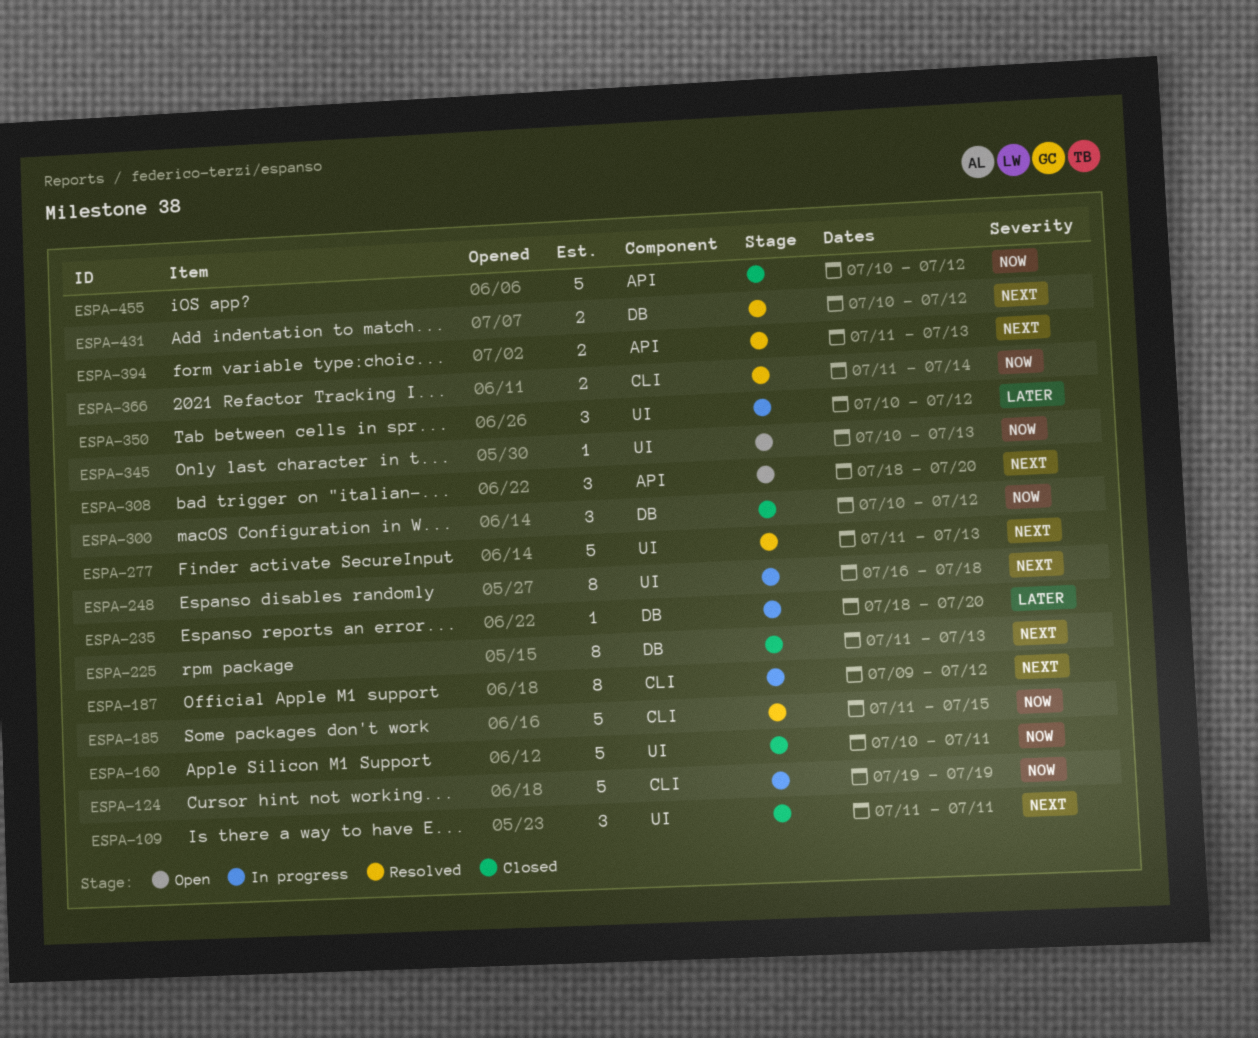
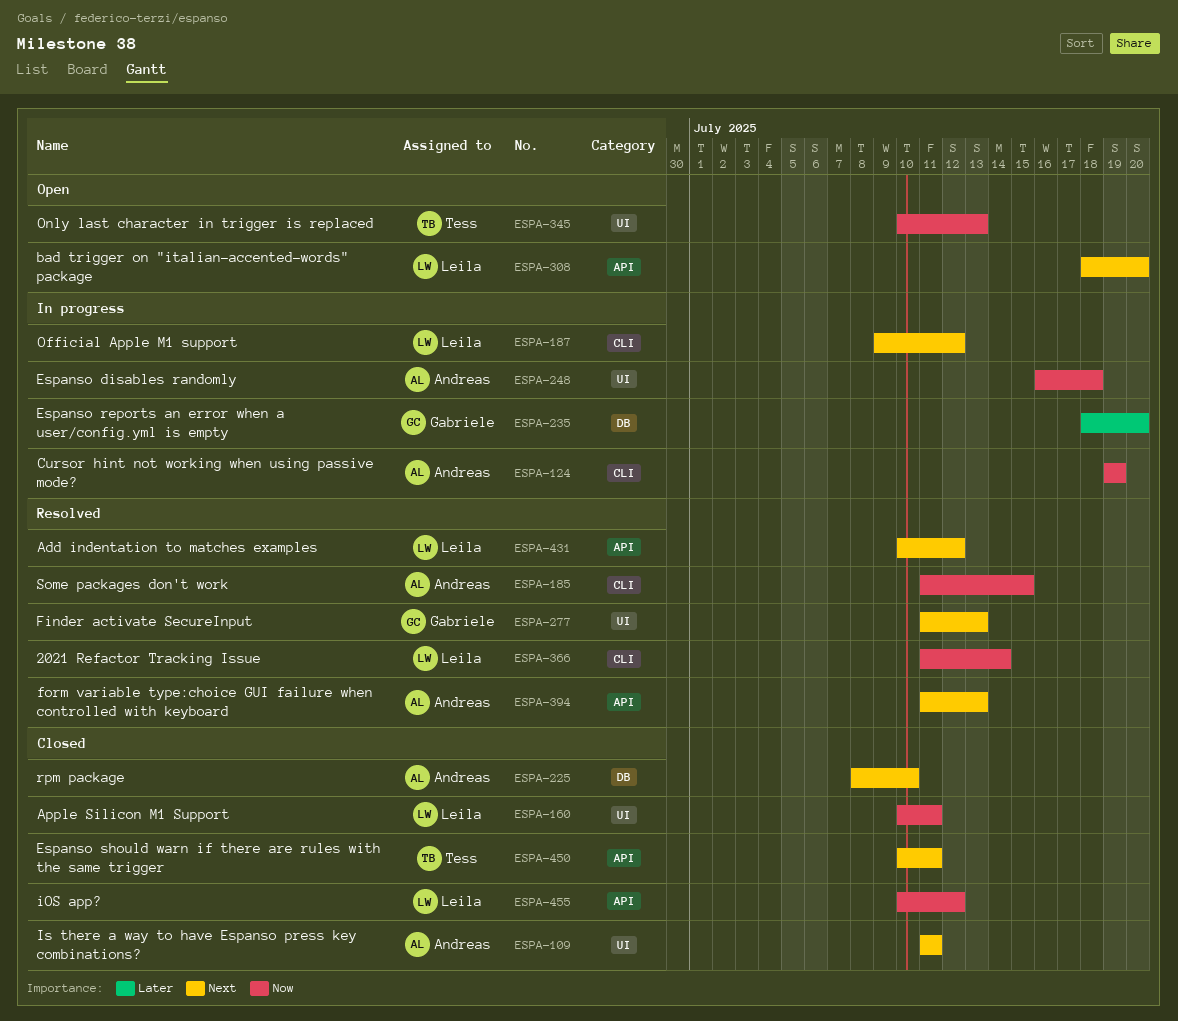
ESPA-225, start: Jul 11 -> Jul 8
ESPA-225, due: Jul 13 -> Jul 10
ESPA-248, priority: Next -> Now
ESPA-300: present -> none
ESPA-350: present -> none
ESPA-431, label: DB -> API
ESPA-450: none -> present

